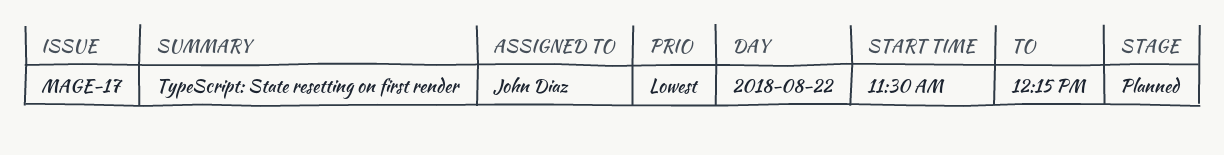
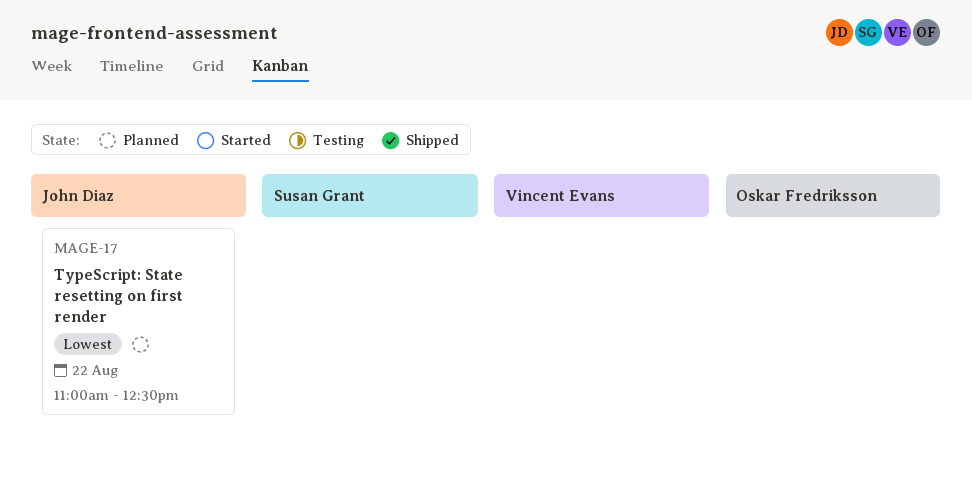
MAGE-17, begins: 11:30 -> 11:00
MAGE-17, ends: 12:15 -> 12:30

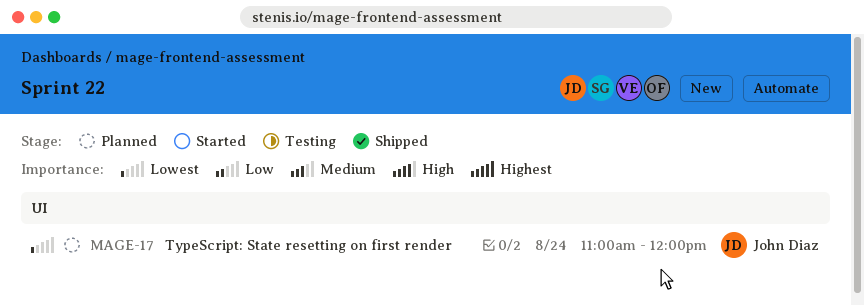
MAGE-17, day: Aug 22 -> Aug 24
MAGE-17, ends: 12:30 -> 12:00

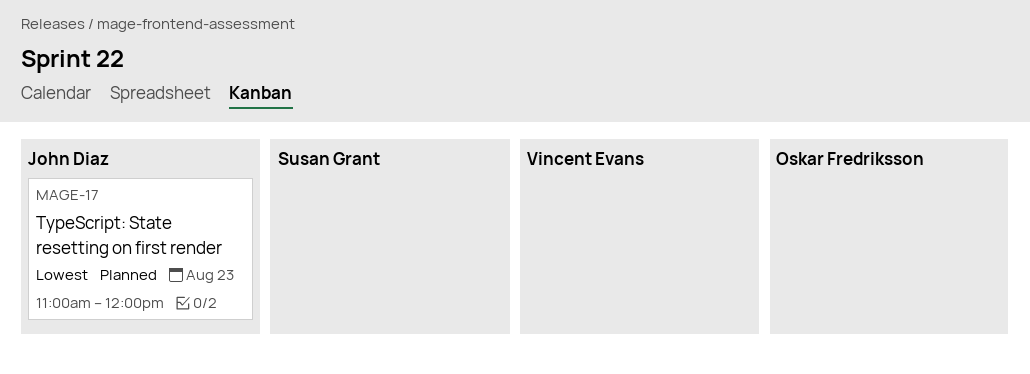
MAGE-17, day: Aug 24 -> Aug 23

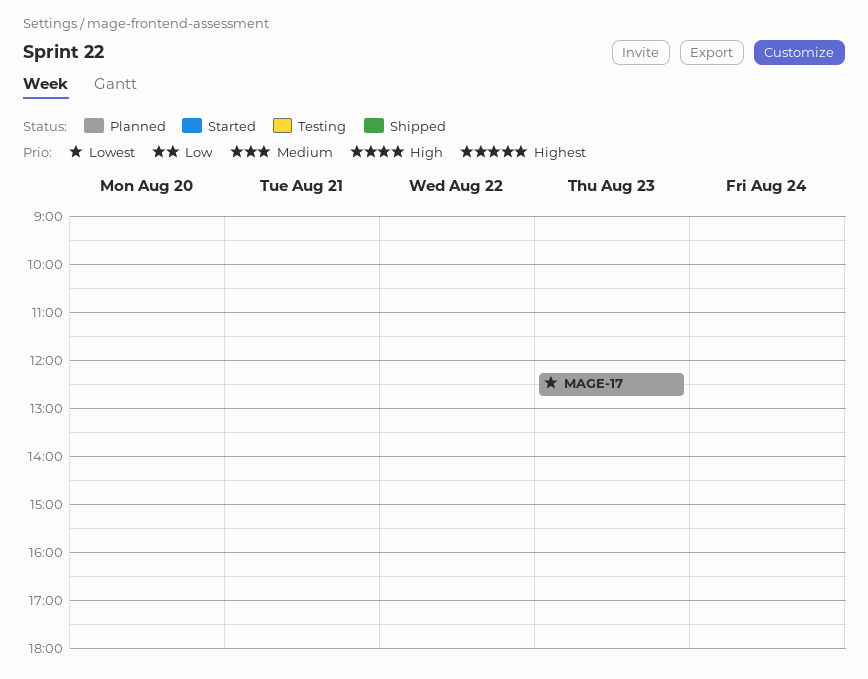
MAGE-17, begins: 11:00 -> 12:15
MAGE-17, ends: 12:00 -> 12:45

